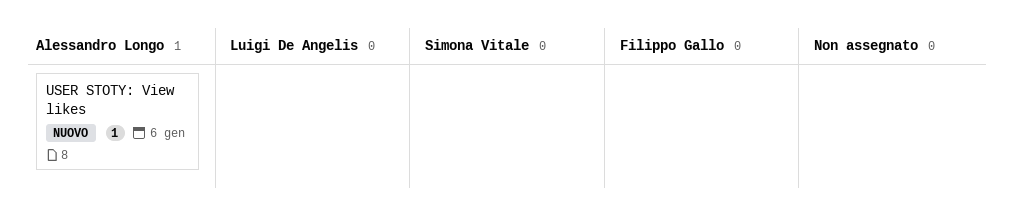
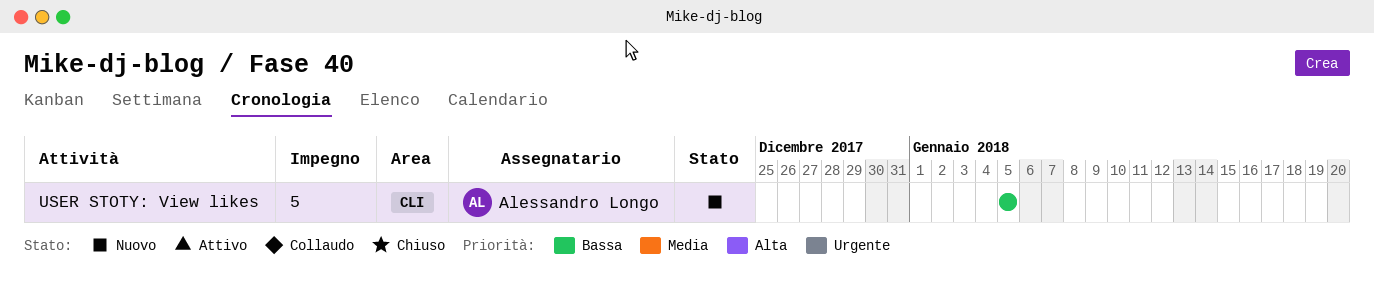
USER STOTY: View likes, estimate: 1 -> 5
USER STOTY: View likes, due: Jan 6 -> Jan 5

